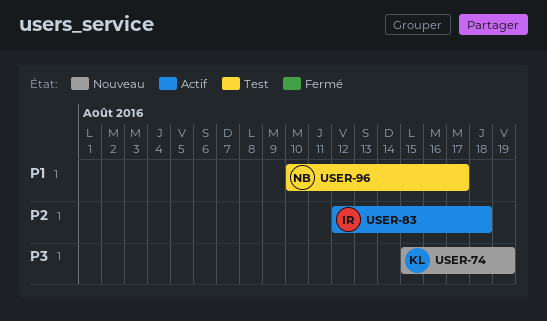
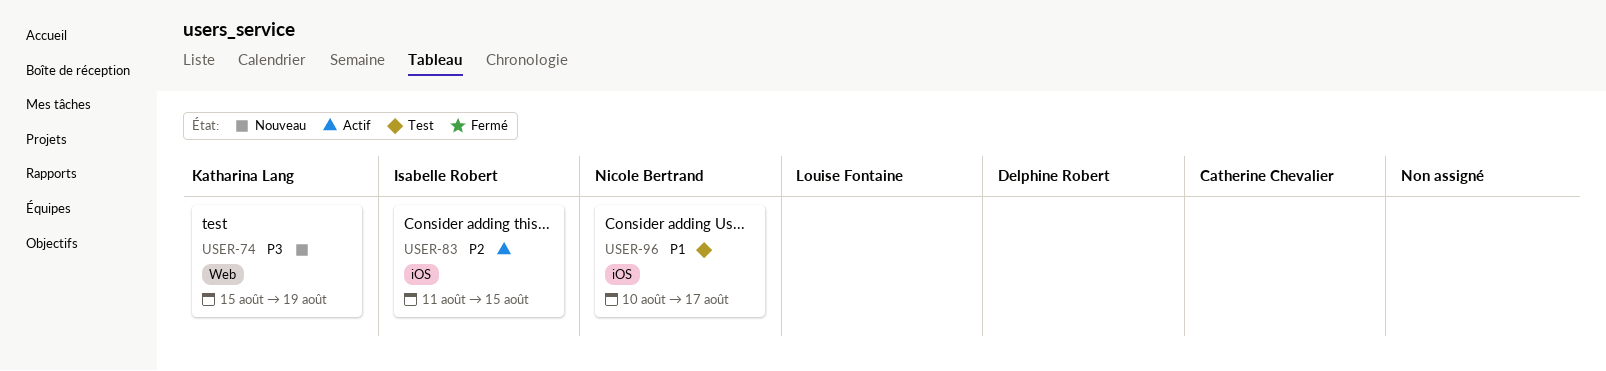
USER-83, start: Aug 12 -> Aug 11
USER-83, due: Aug 18 -> Aug 15

